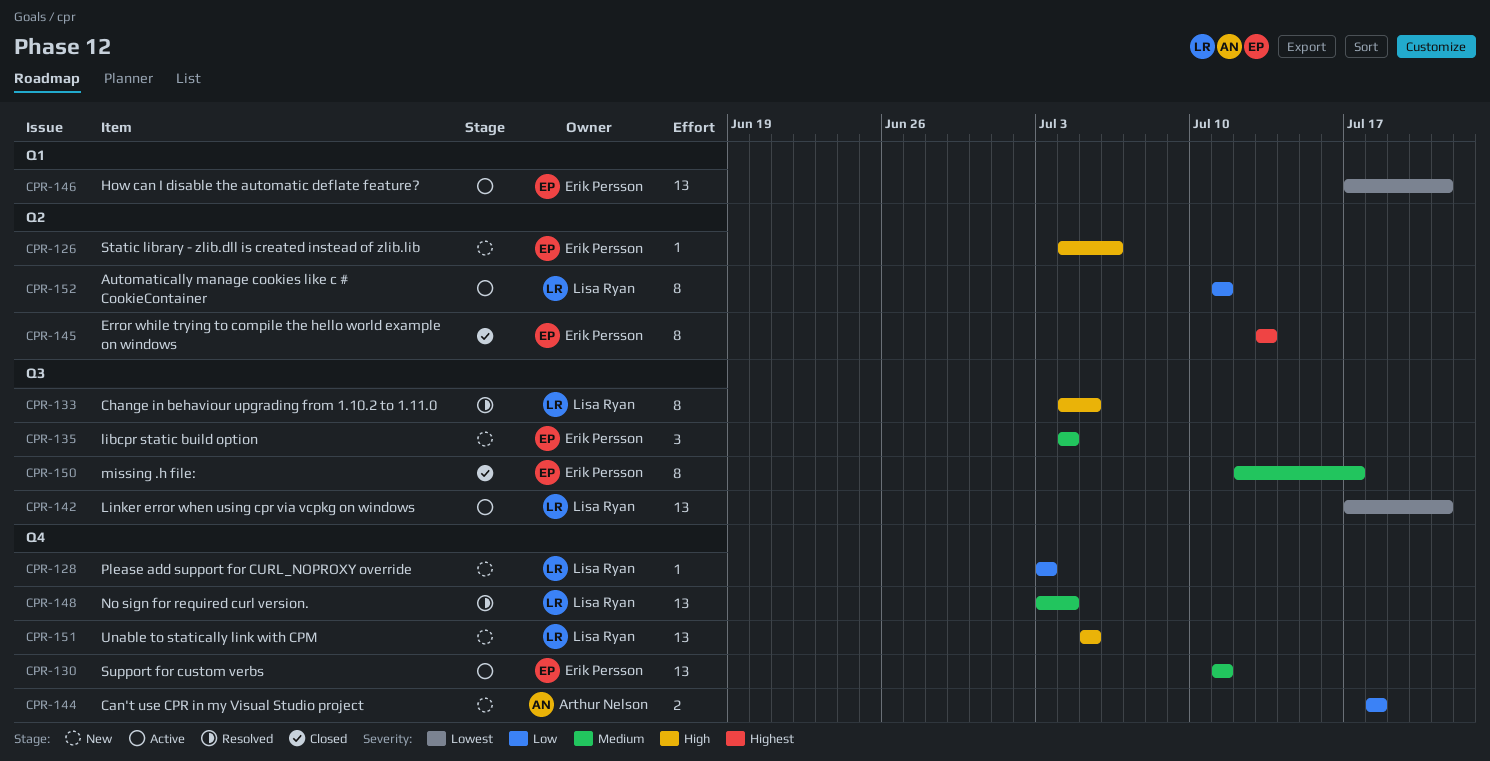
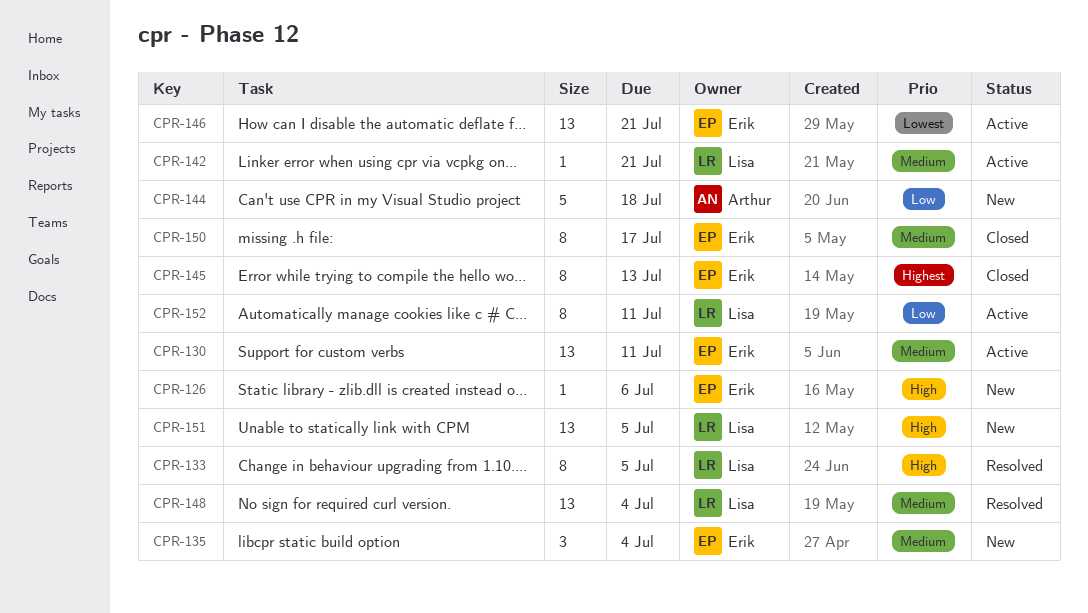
CPR-128: present -> none
CPR-142, priority: Lowest -> Medium
CPR-142, estimate: 13 -> 1
CPR-144, estimate: 2 -> 5

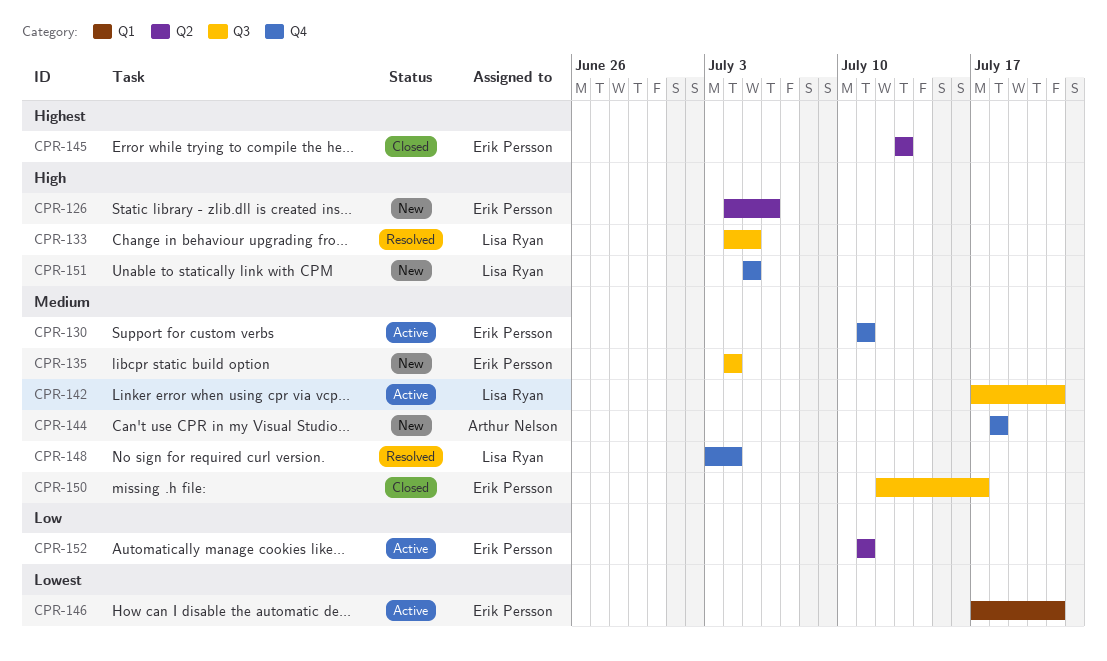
CPR-144, priority: Low -> Medium
CPR-152, owner: Lisa Ryan -> Erik Persson

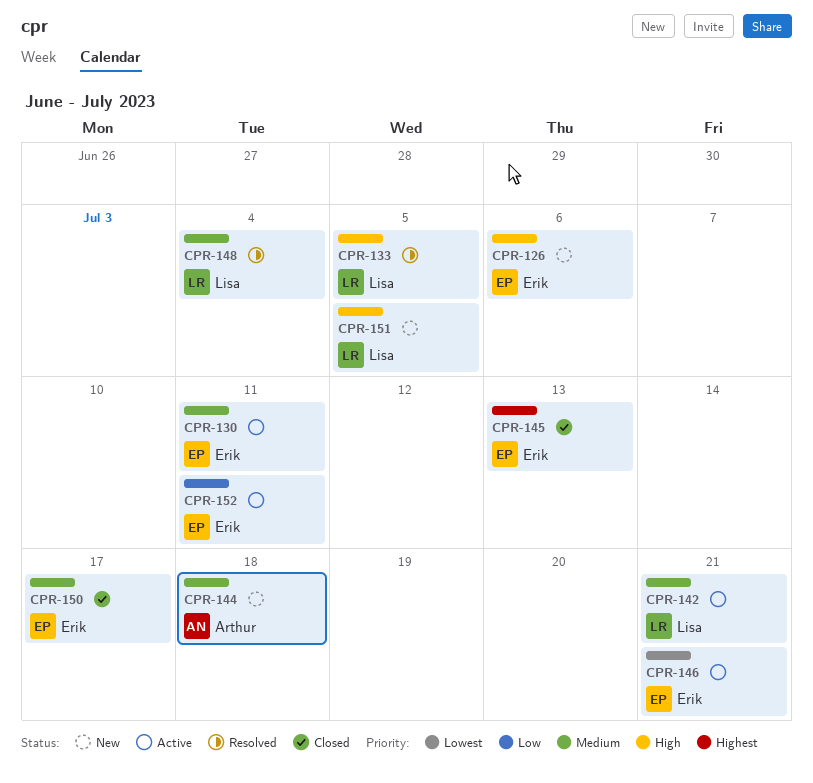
CPR-135: present -> none

